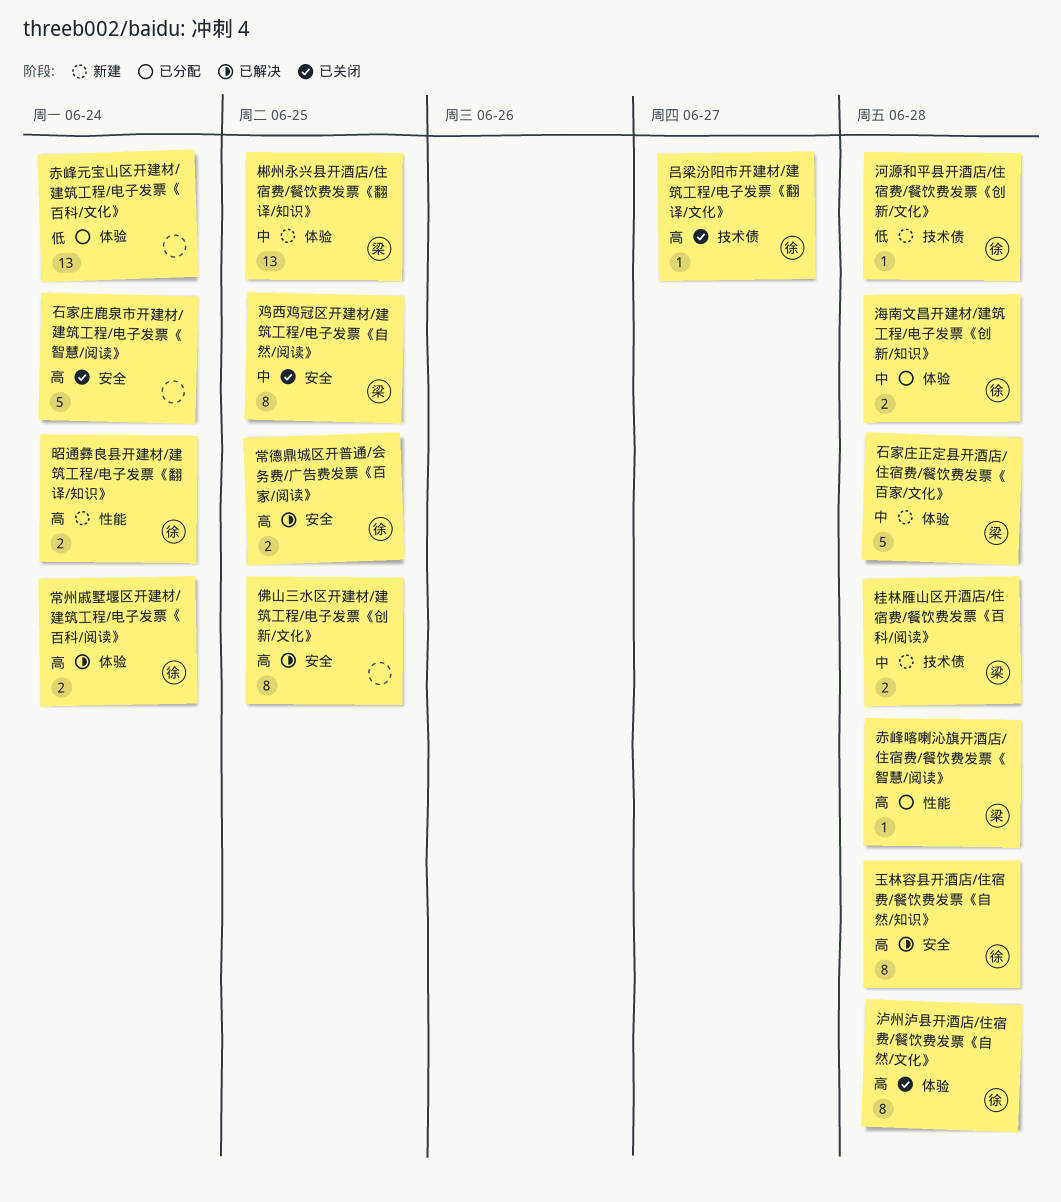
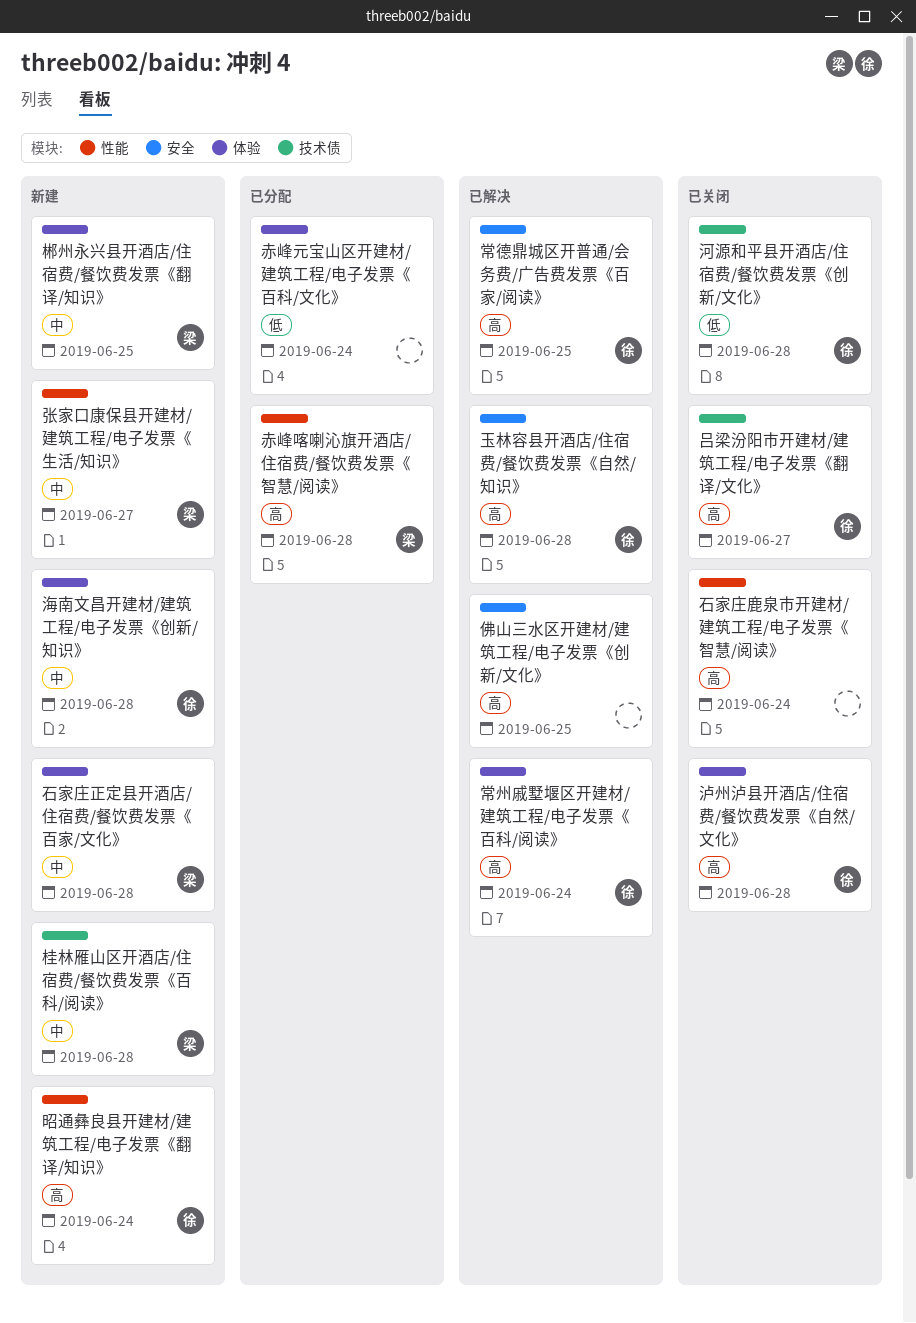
张家口康保县开建材/建筑工程/电子发票《生活/知识》: none -> present
河源和平县开酒店/住宿费/餐饮费发票《创新/文化》, status: 新建 -> 已关闭
海南文昌开建材/建筑工程/电子发票《创新/知识》, status: 已分配 -> 新建
石家庄鹿泉市开建材/建筑工程/电子发票《智慧/阅读》, label: 安全 -> 性能
鸡西鸡冠区开建材/建筑工程/电子发票《自然/阅读》: present -> none

